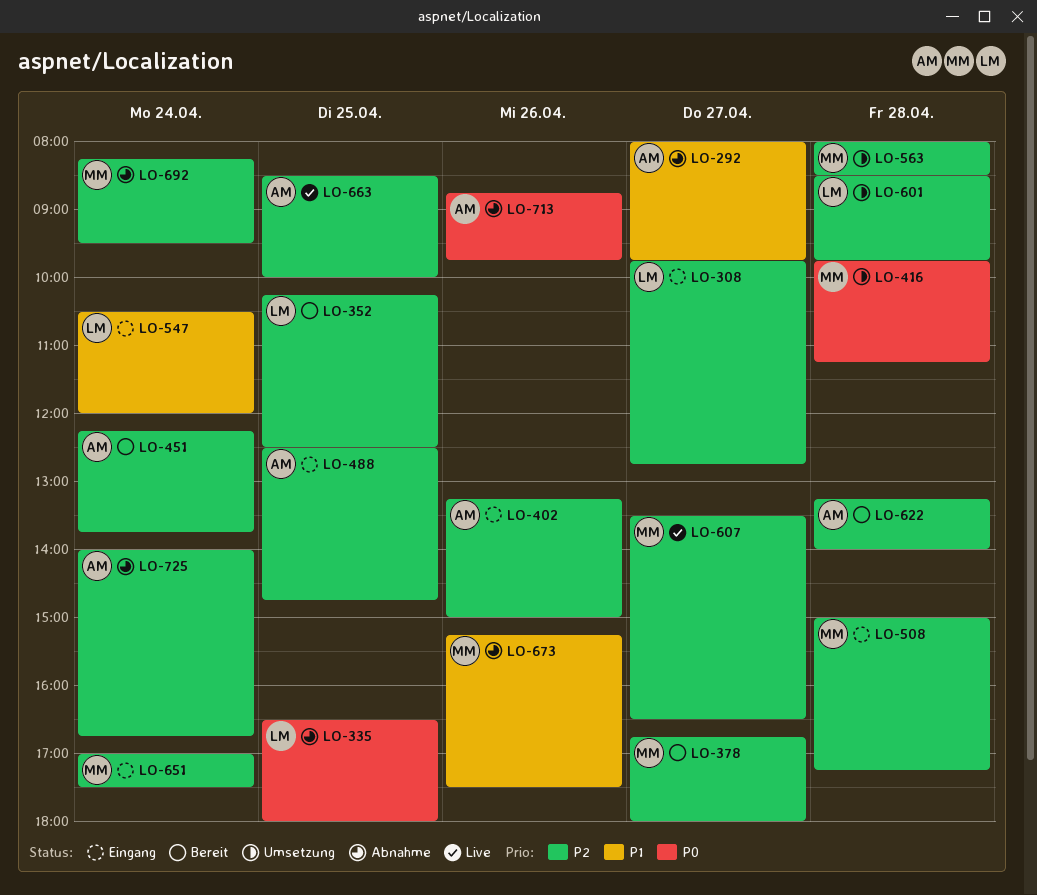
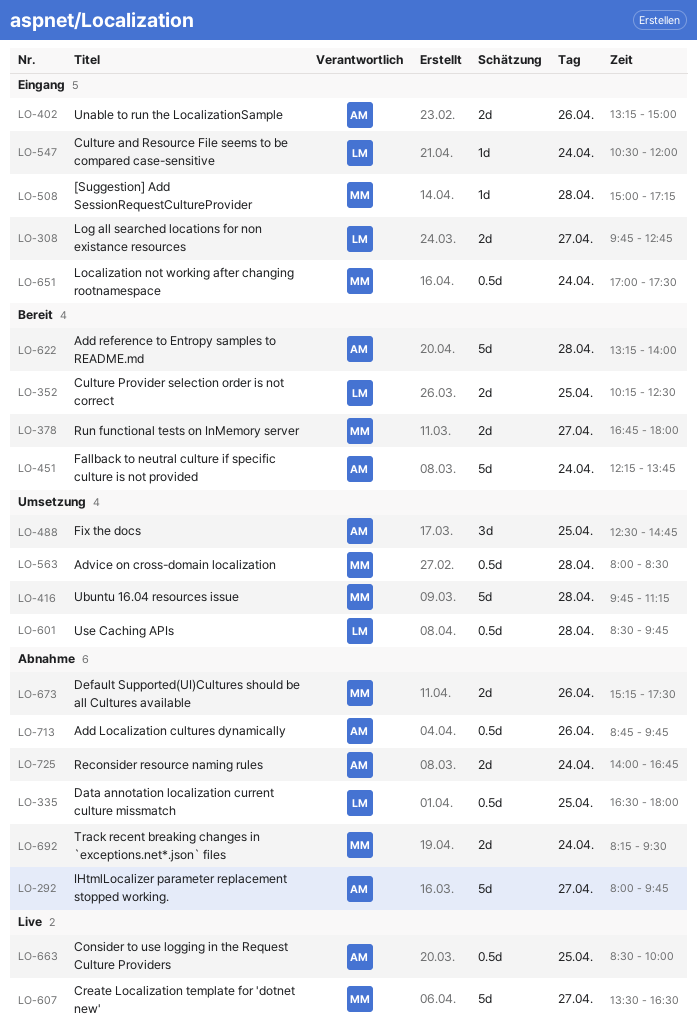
LO-488, status: Eingang -> Umsetzung

